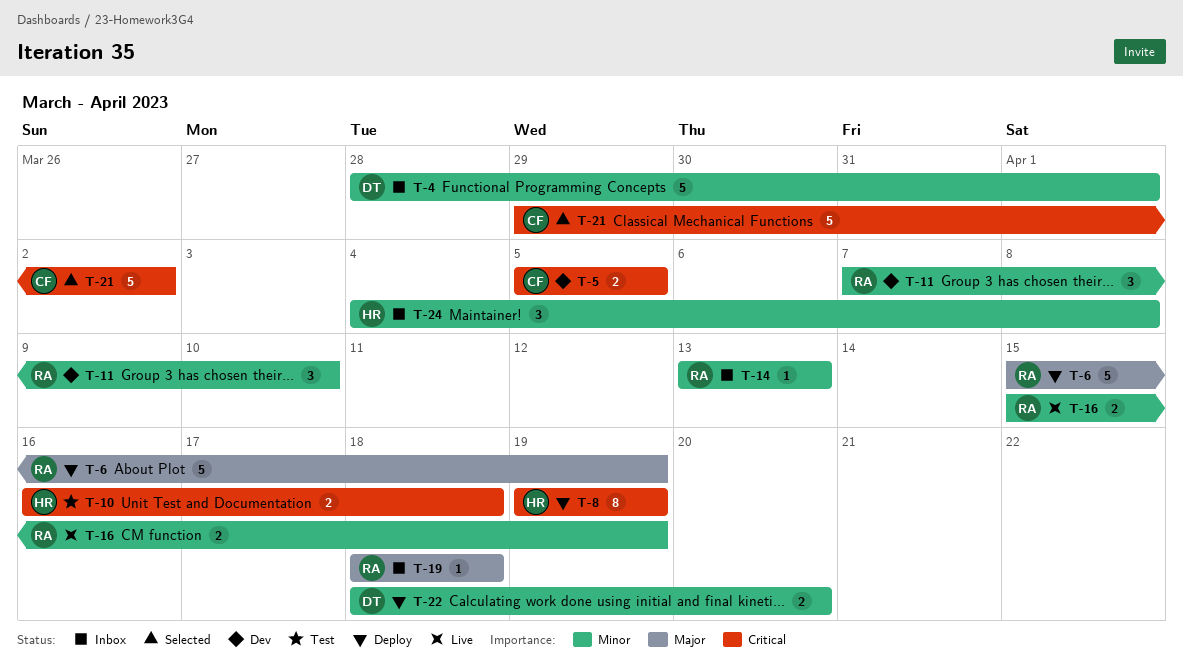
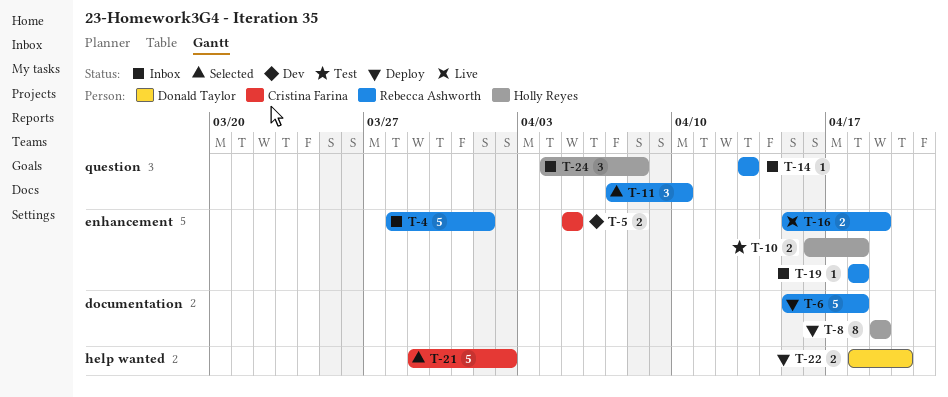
T-4, owner: Donald Taylor -> Rebecca Ashworth
T-6, due: Apr 19 -> Apr 18
T-11, status: Dev -> Selected

